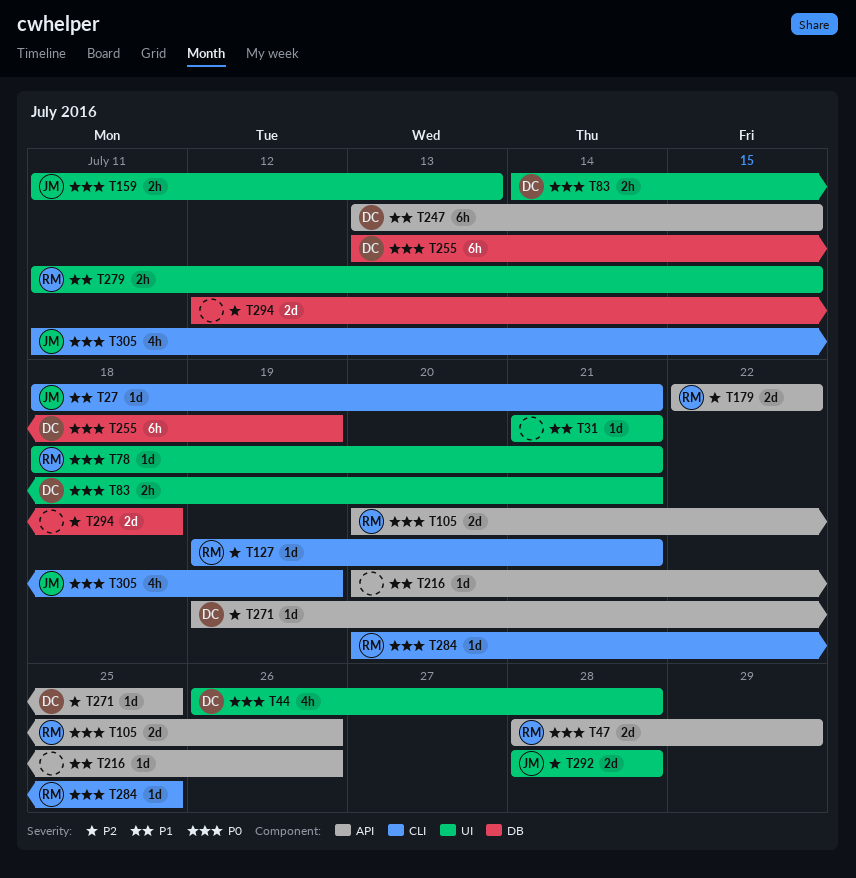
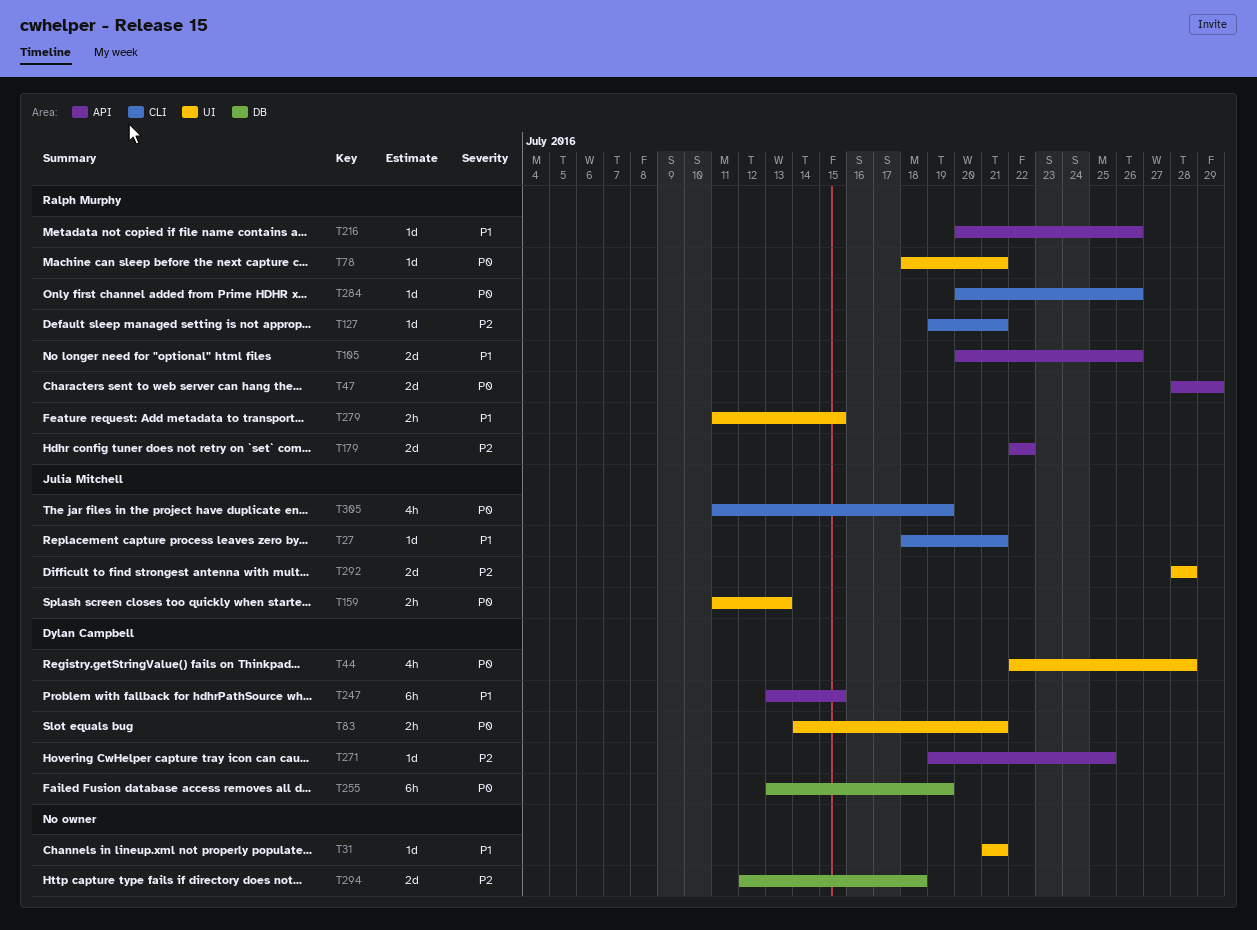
T44, start: Jul 26 -> Jul 22
T105, priority: P0 -> P1
T216, owner: none -> Ralph Murphy
T284, due: Jul 25 -> Jul 26

